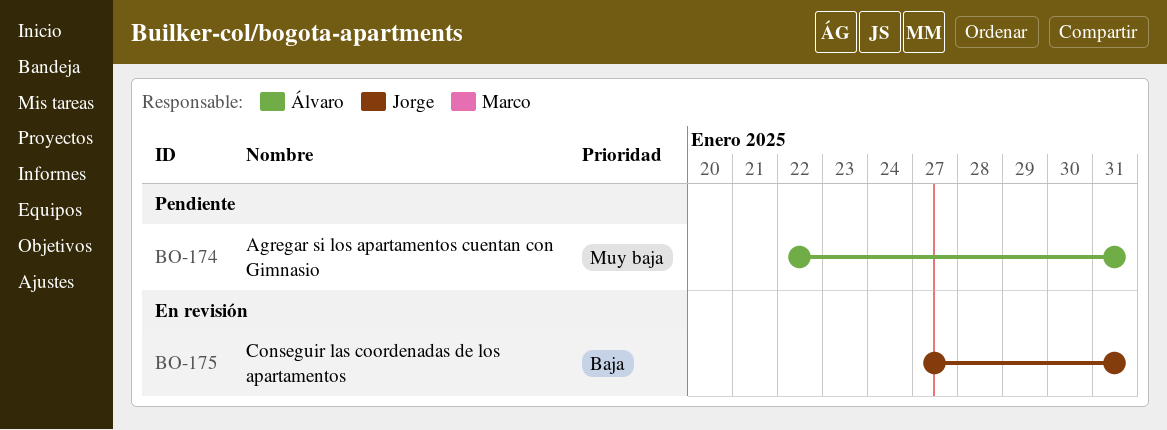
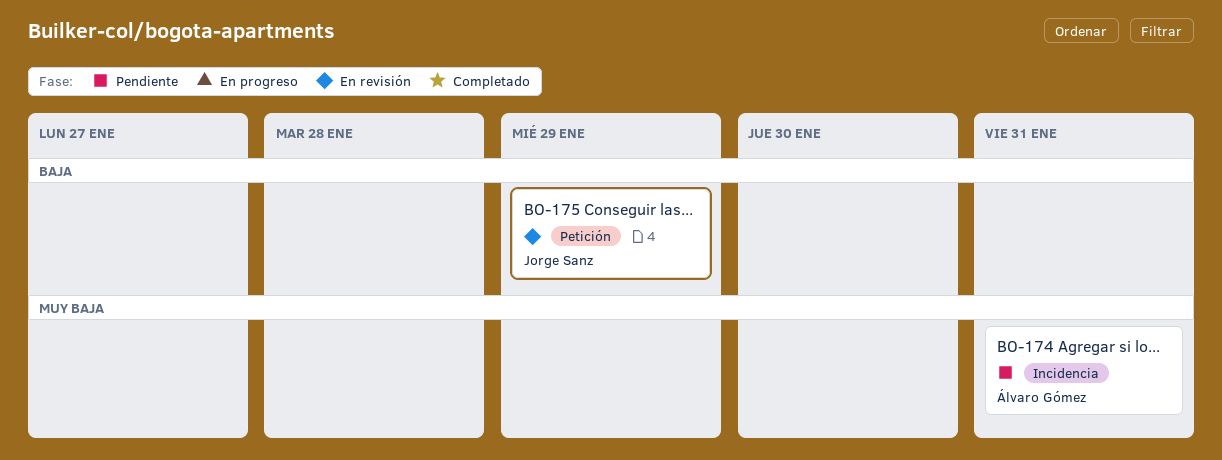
BO-175, due: Jan 31 -> Jan 29

